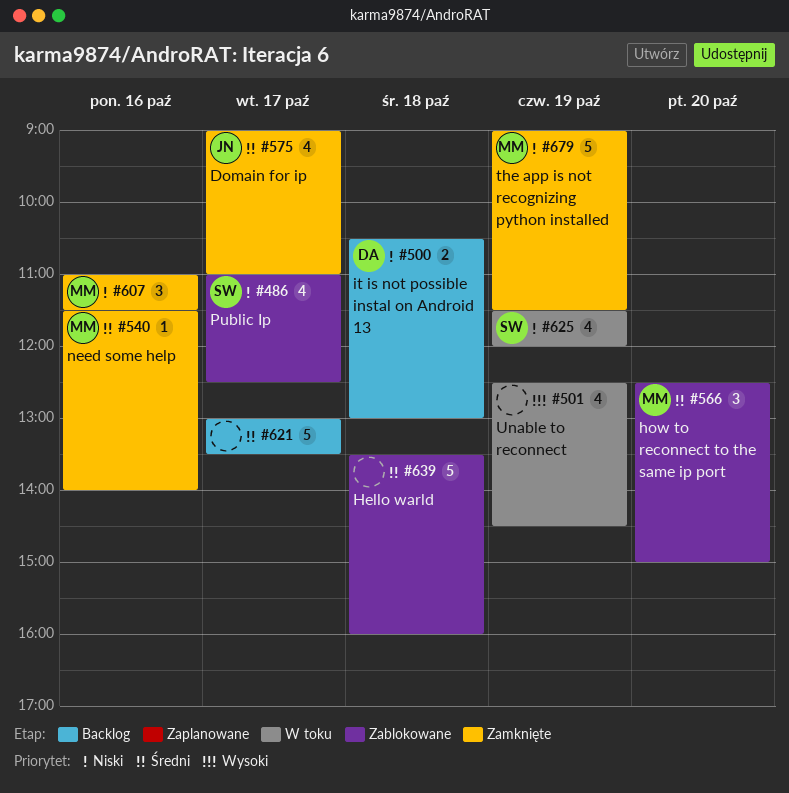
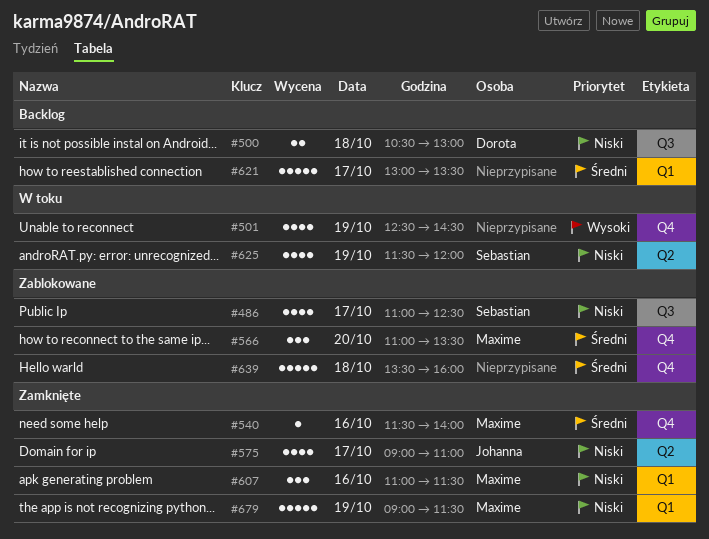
#566, begins: 12:30 -> 11:00
#566, ends: 15:00 -> 13:30
#575, priority: Średni -> Niski

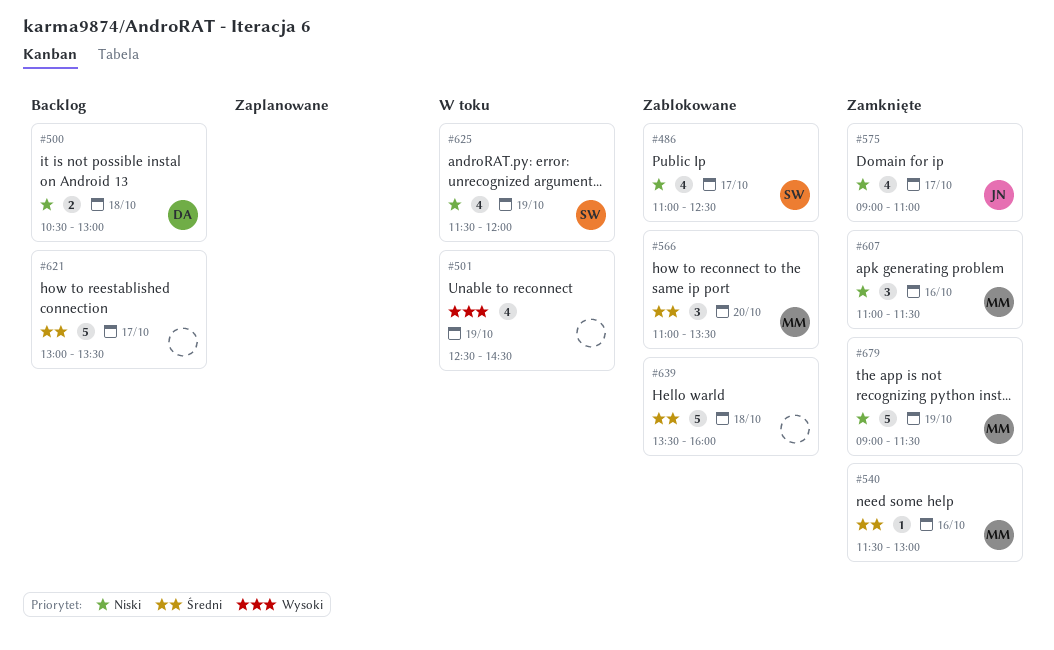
#540, ends: 14:00 -> 13:00

